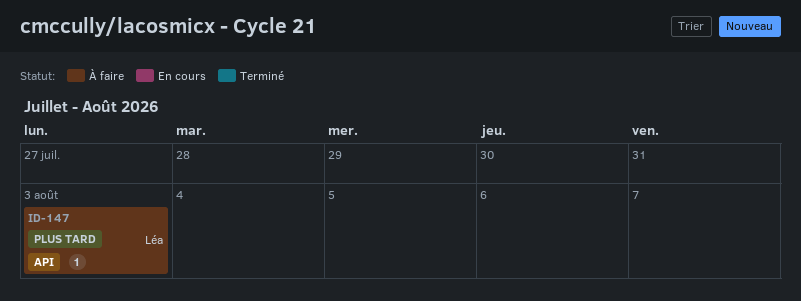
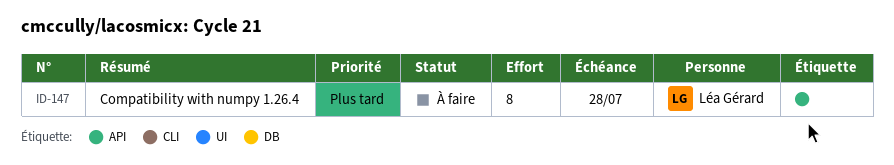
ID-147, estimate: 1 -> 8
ID-147, due: Aug 3 -> Jul 28

